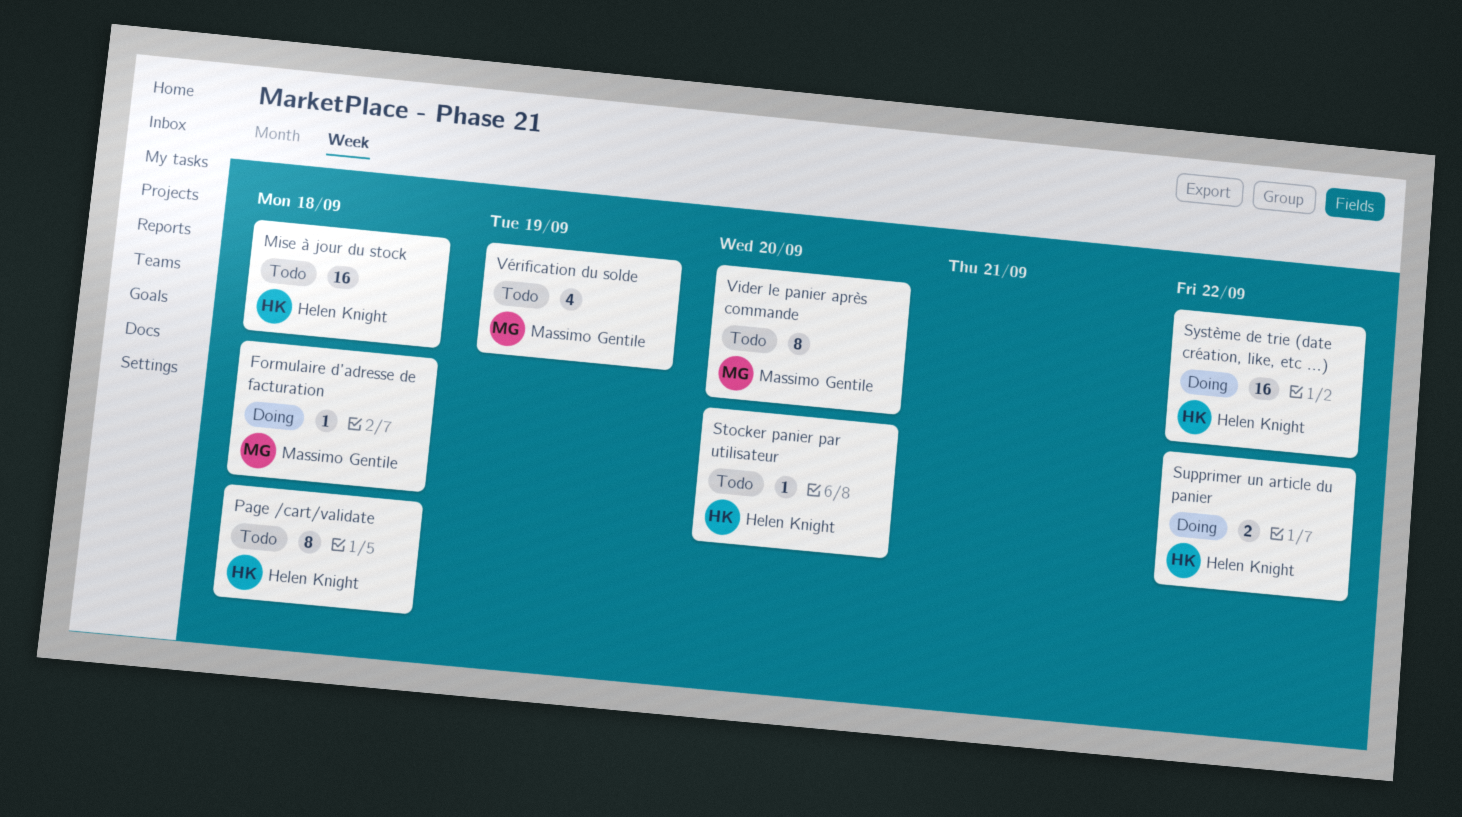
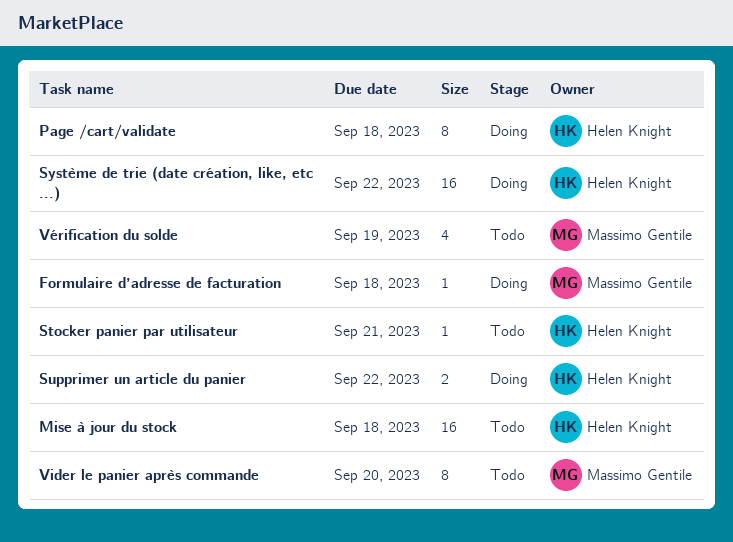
Page /cart/validate, status: Todo -> Doing
Stocker panier par utilisateur, due: Sep 20 -> Sep 21

